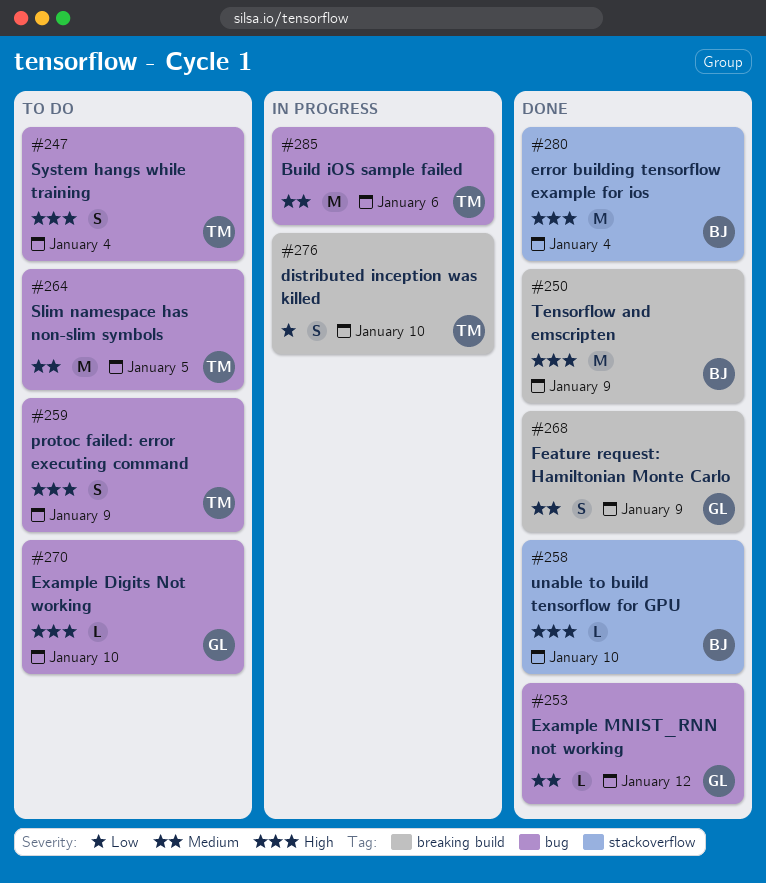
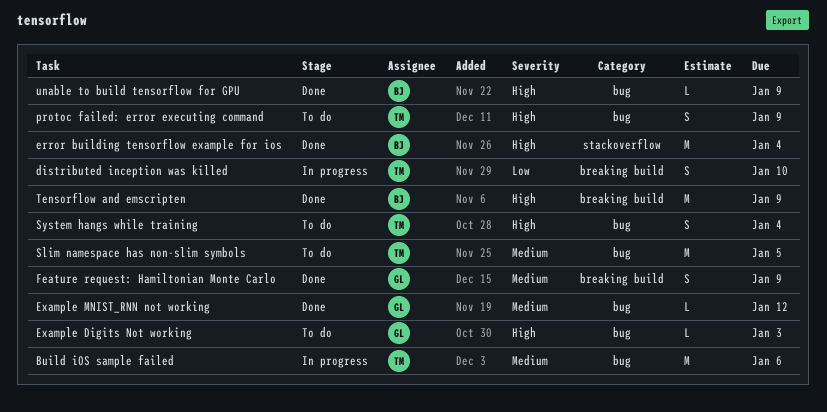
Example Digits Not working, due: Jan 10 -> Jan 3
unable to build tensorflow for GPU, label: stackoverflow -> bug
unable to build tensorflow for GPU, due: Jan 10 -> Jan 9

